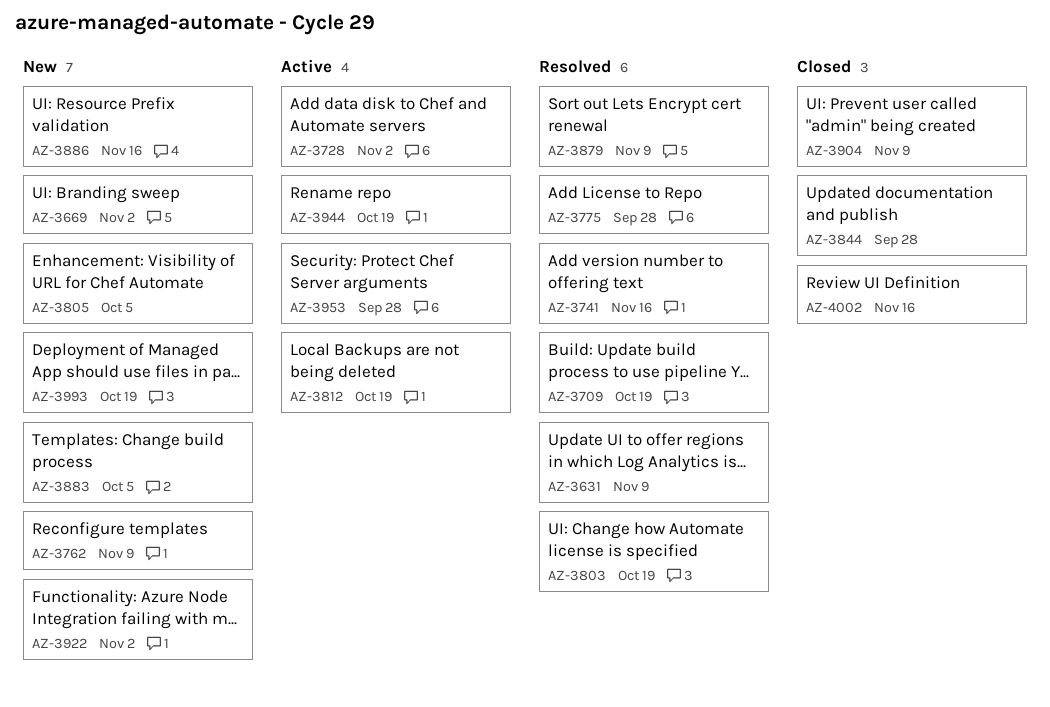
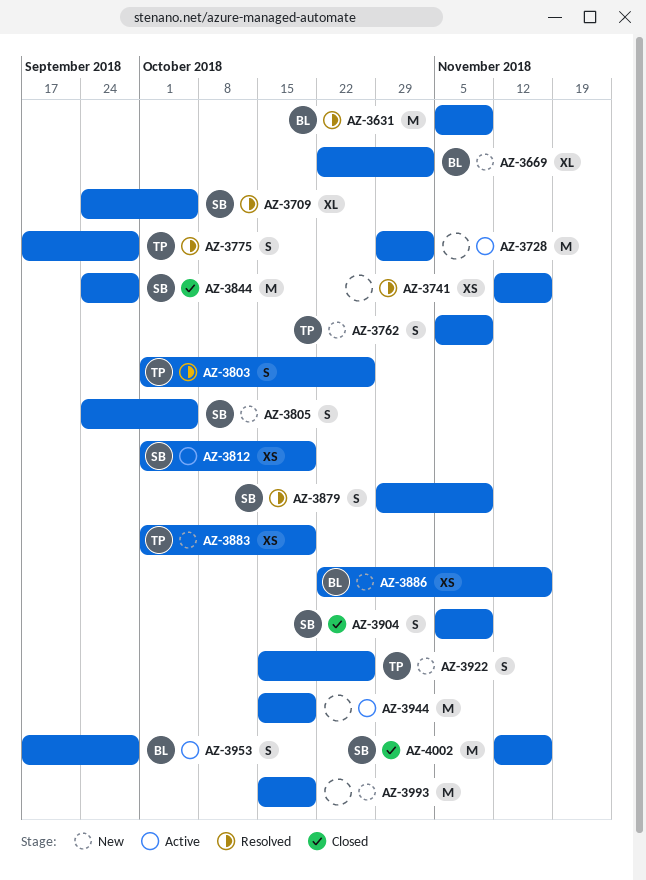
AZ-3709, due: Oct 19 -> Oct 5
AZ-3803, due: Oct 19 -> Oct 26
AZ-3883, due: Oct 5 -> Oct 19
AZ-3922, due: Nov 2 -> Oct 26

